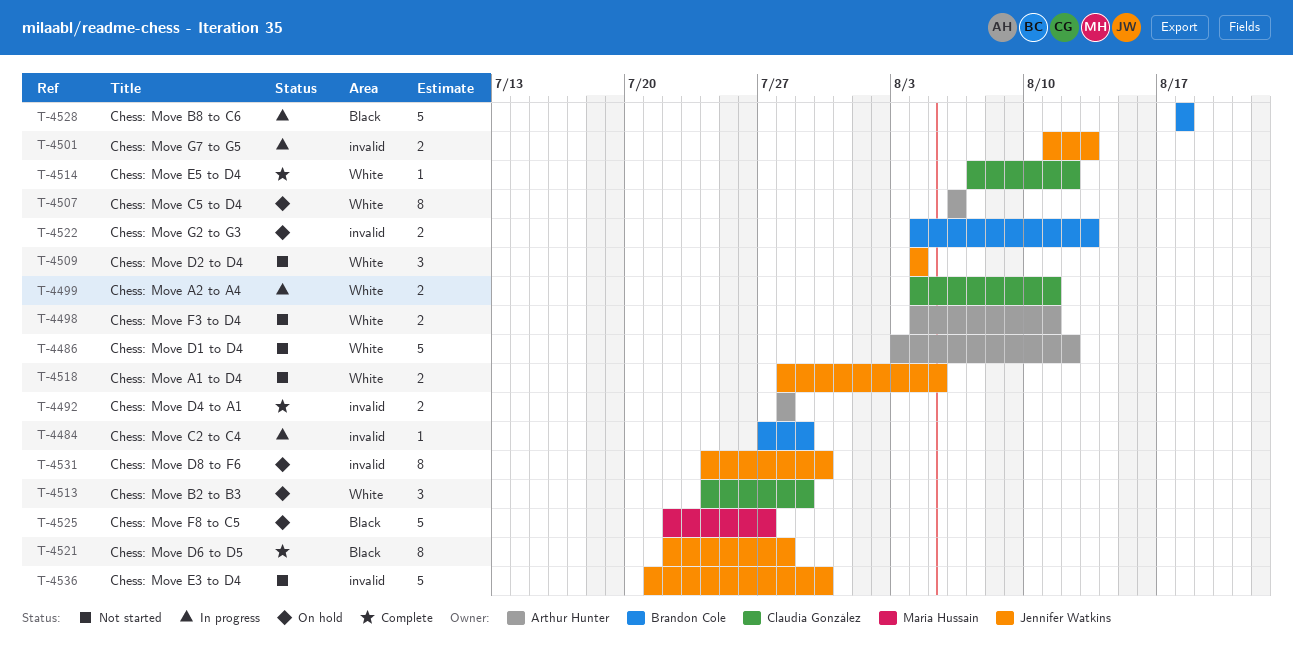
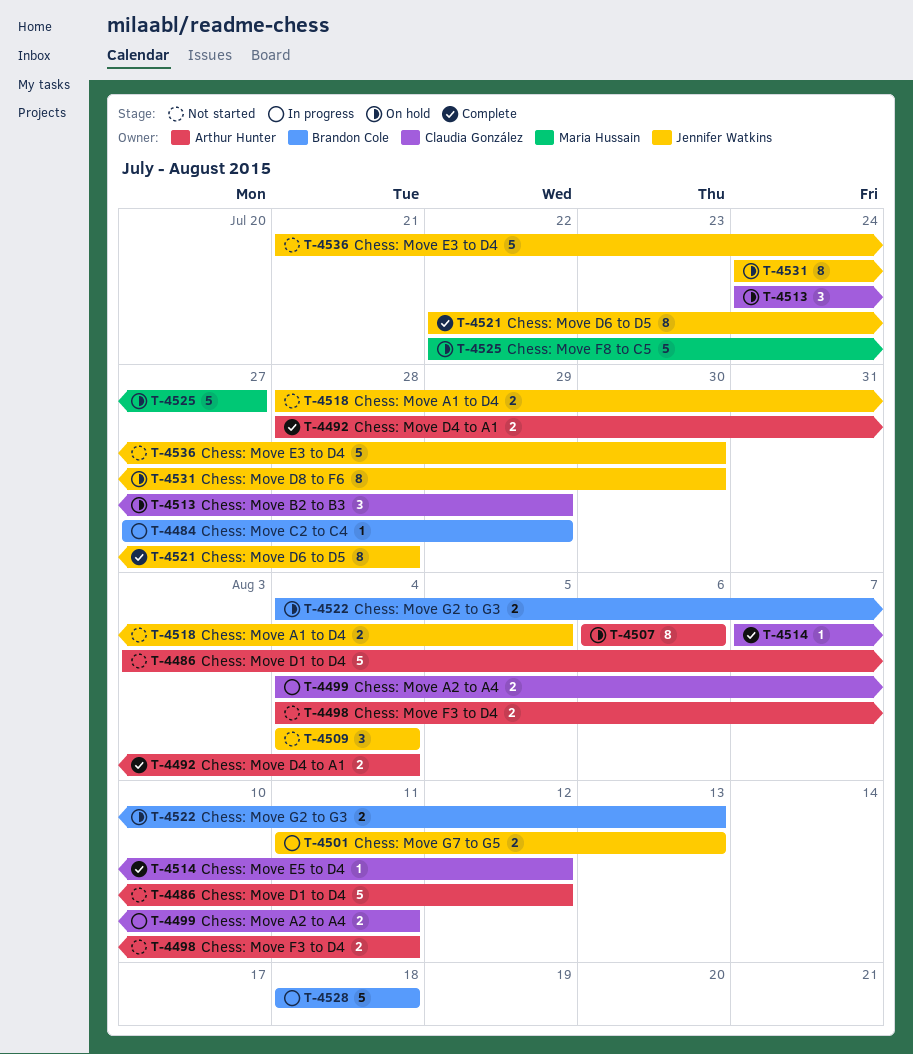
T-4492, due: Jul 28 -> Aug 4

